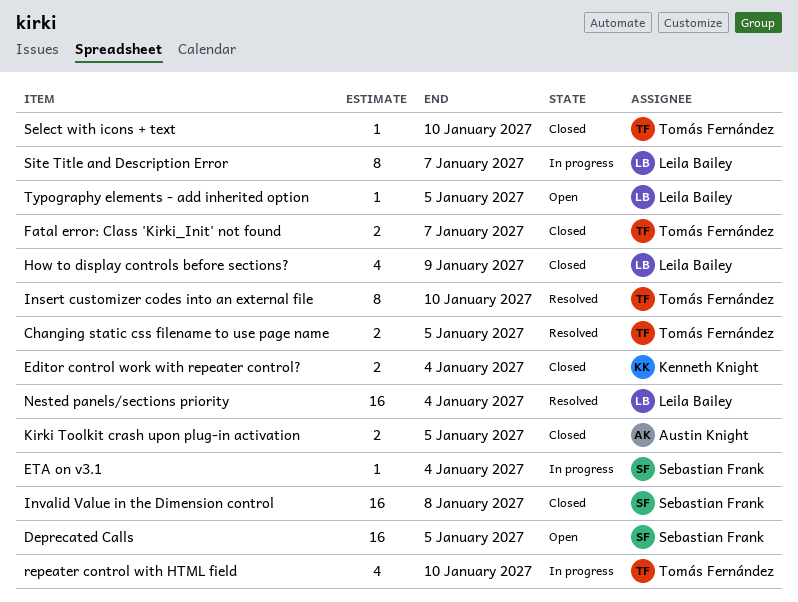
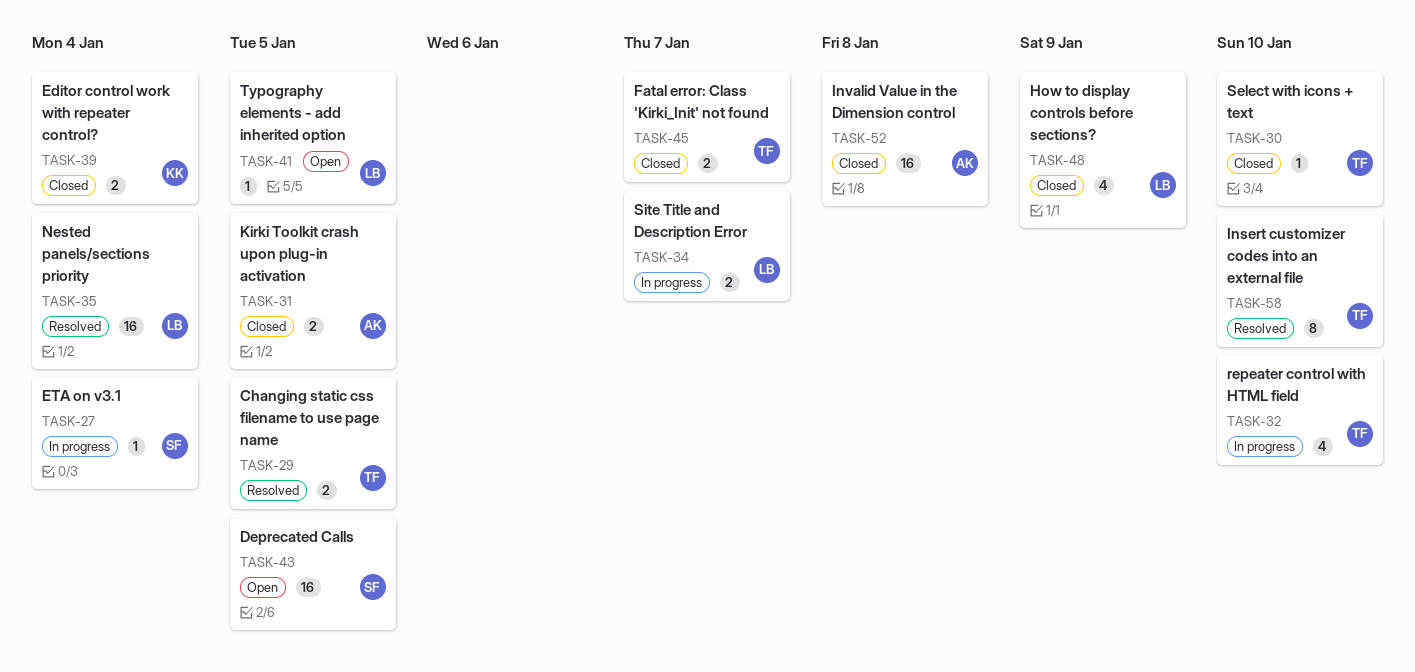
Invalid Value in the Dimension control, owner: Sebastian Frank -> Austin Knight
Site Title and Description Error, estimate: 8 -> 2

